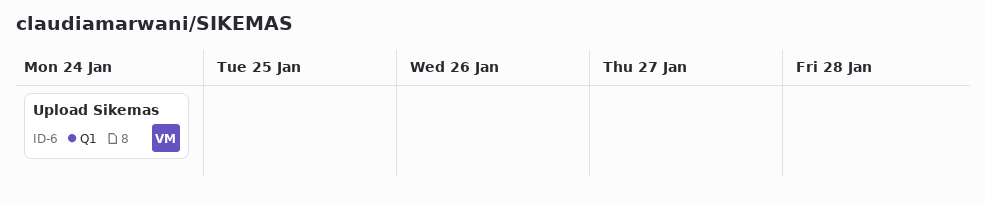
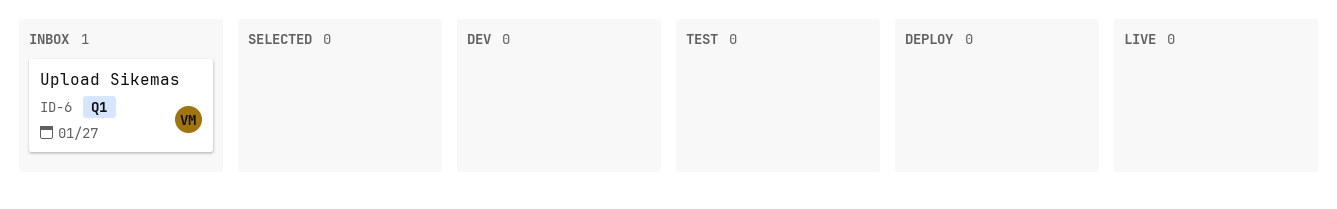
ID-6, due: Jan 24 -> Jan 27

